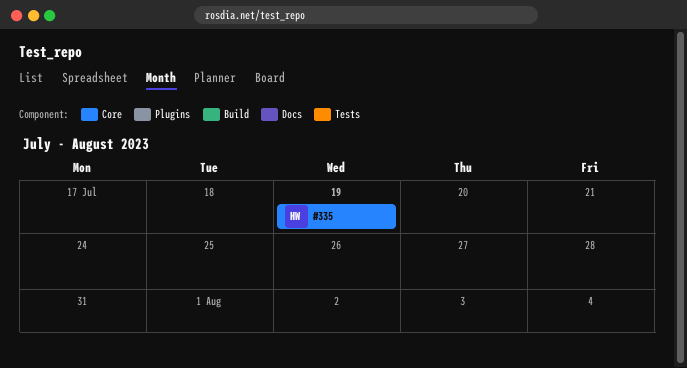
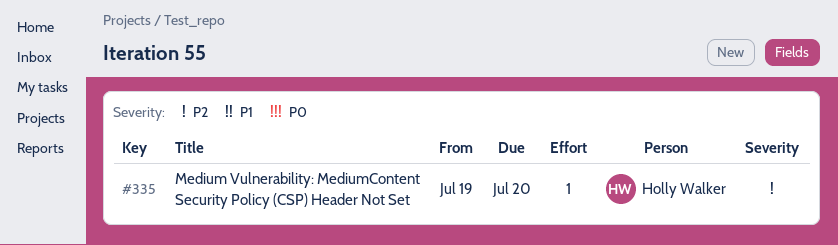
#335, due: Jul 19 -> Jul 20

